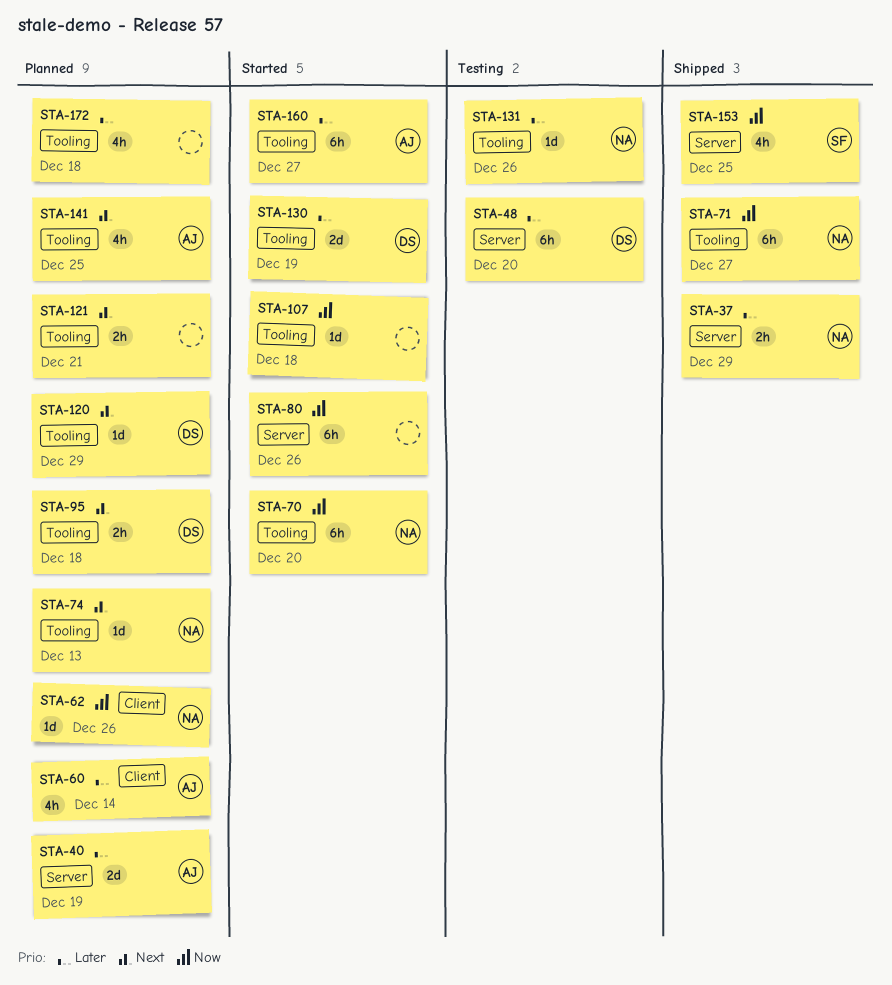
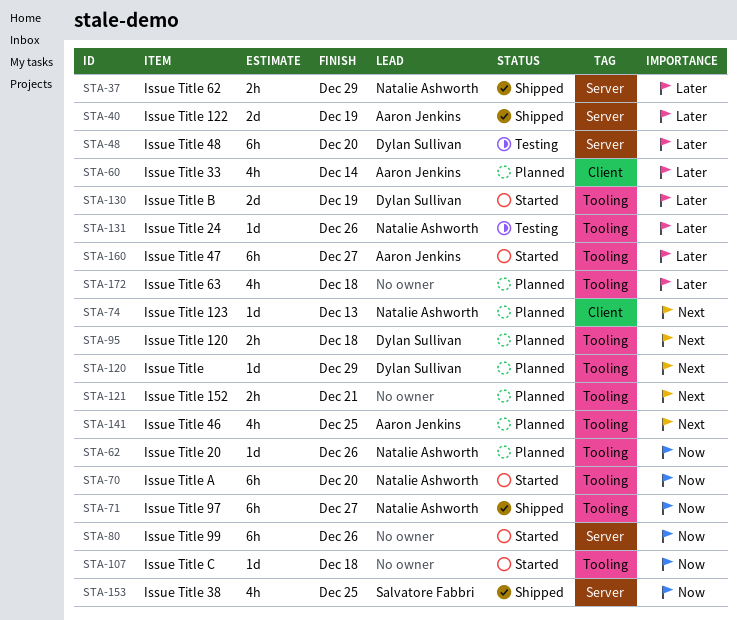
STA-40, status: Planned -> Shipped
STA-62, label: Client -> Tooling
STA-74, label: Tooling -> Client

